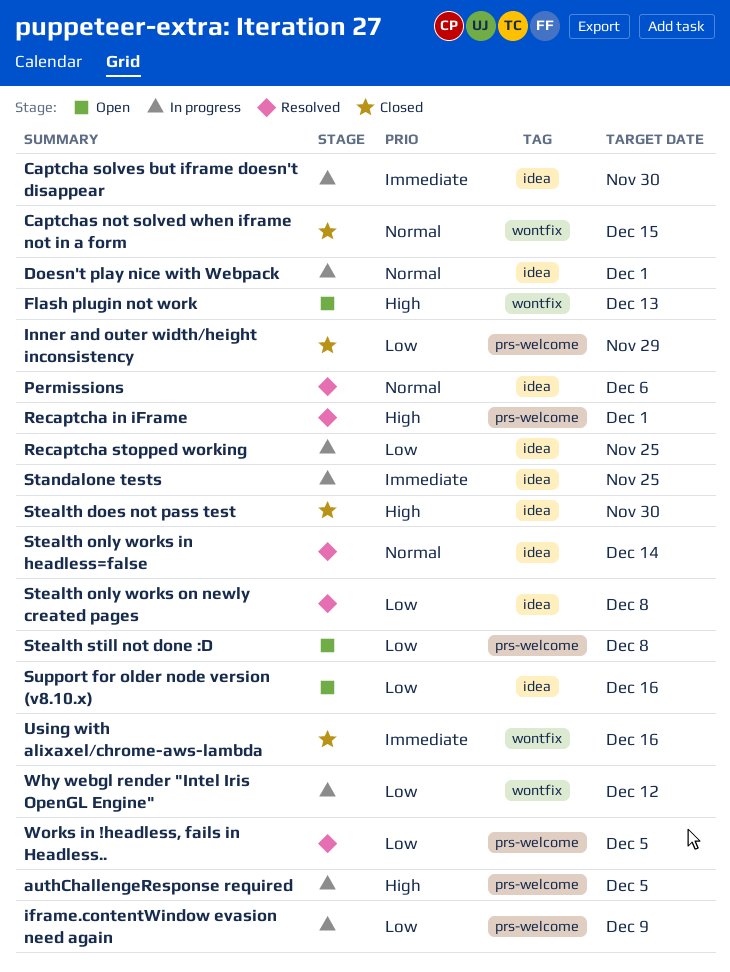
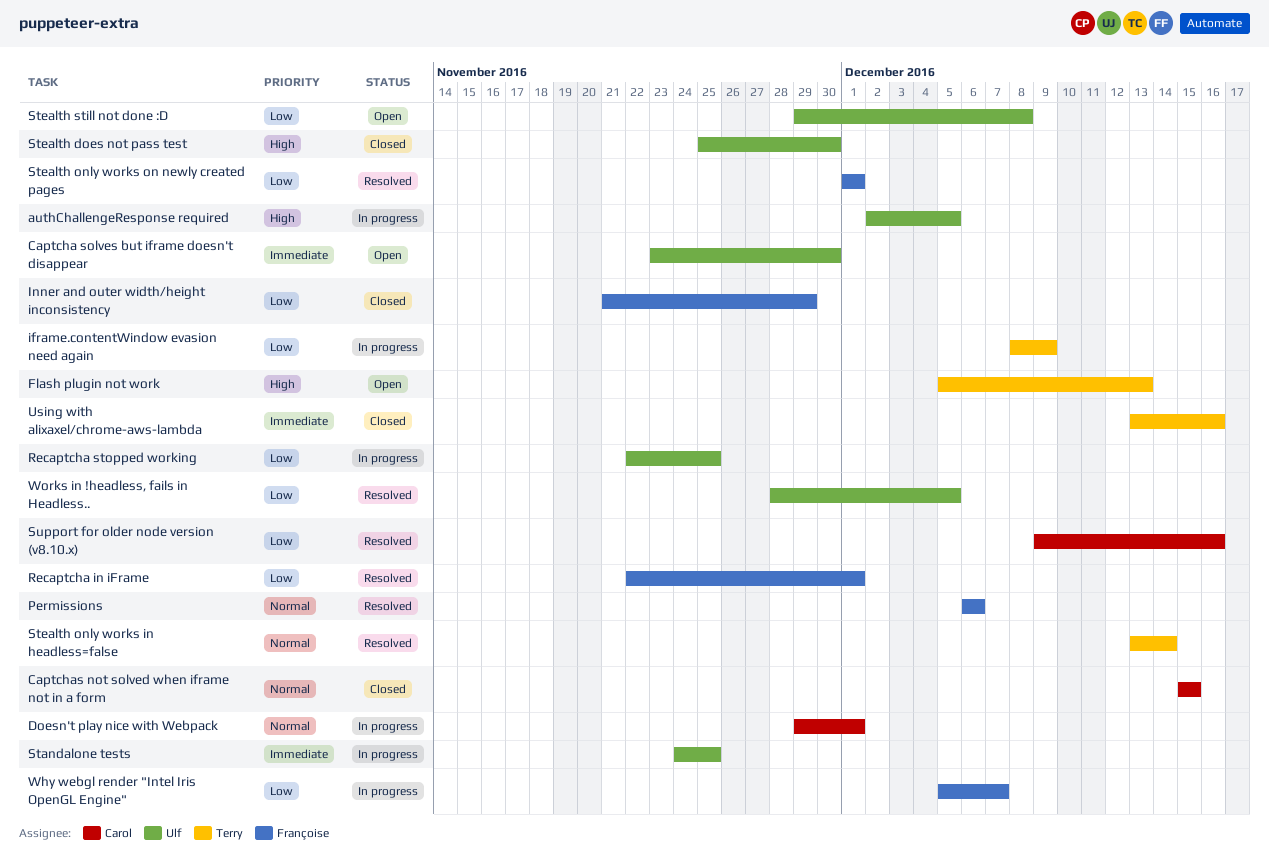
Captcha solves but iframe doesn't disappear, status: In progress -> Open
Recaptcha in iFrame, priority: High -> Low
Stealth only works on newly created pages, due: Dec 8 -> Dec 1
Support for older node version (v8.10.x), status: Open -> Resolved
Why webgl render "Intel Iris OpenGL Engine", due: Dec 12 -> Dec 7

